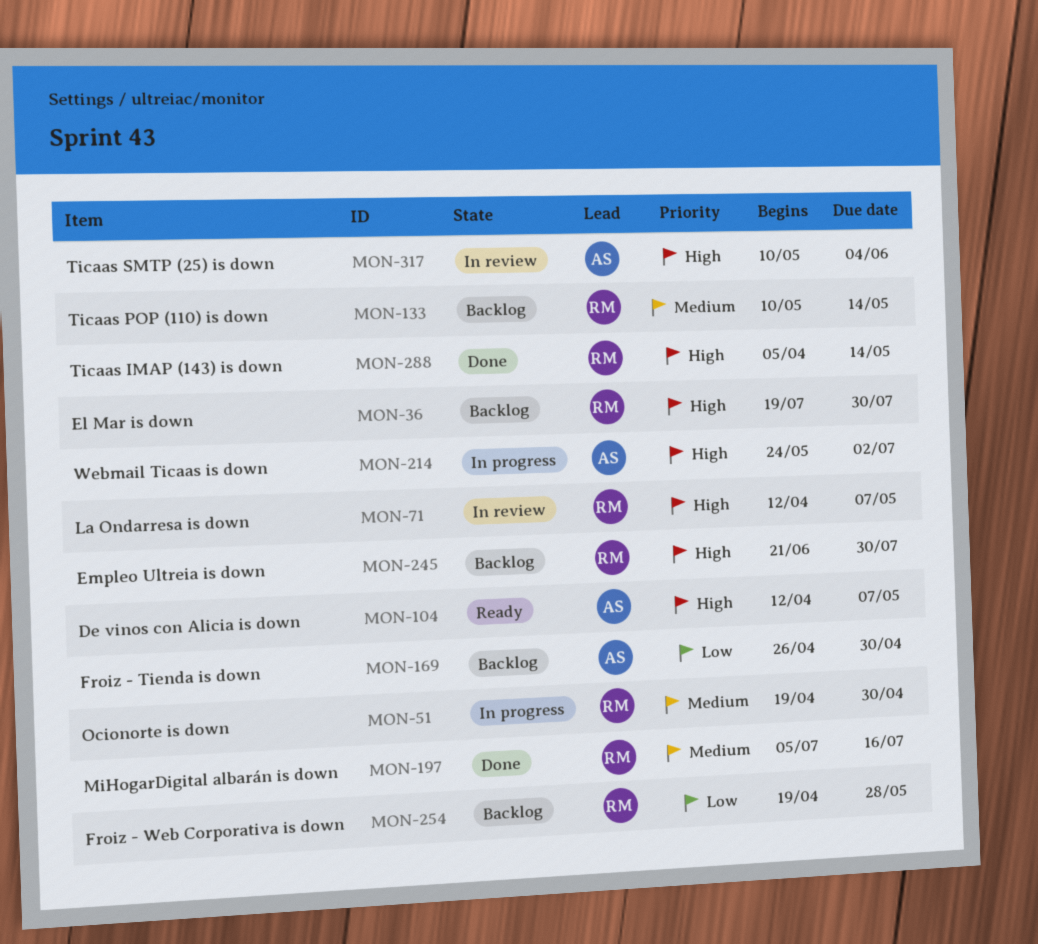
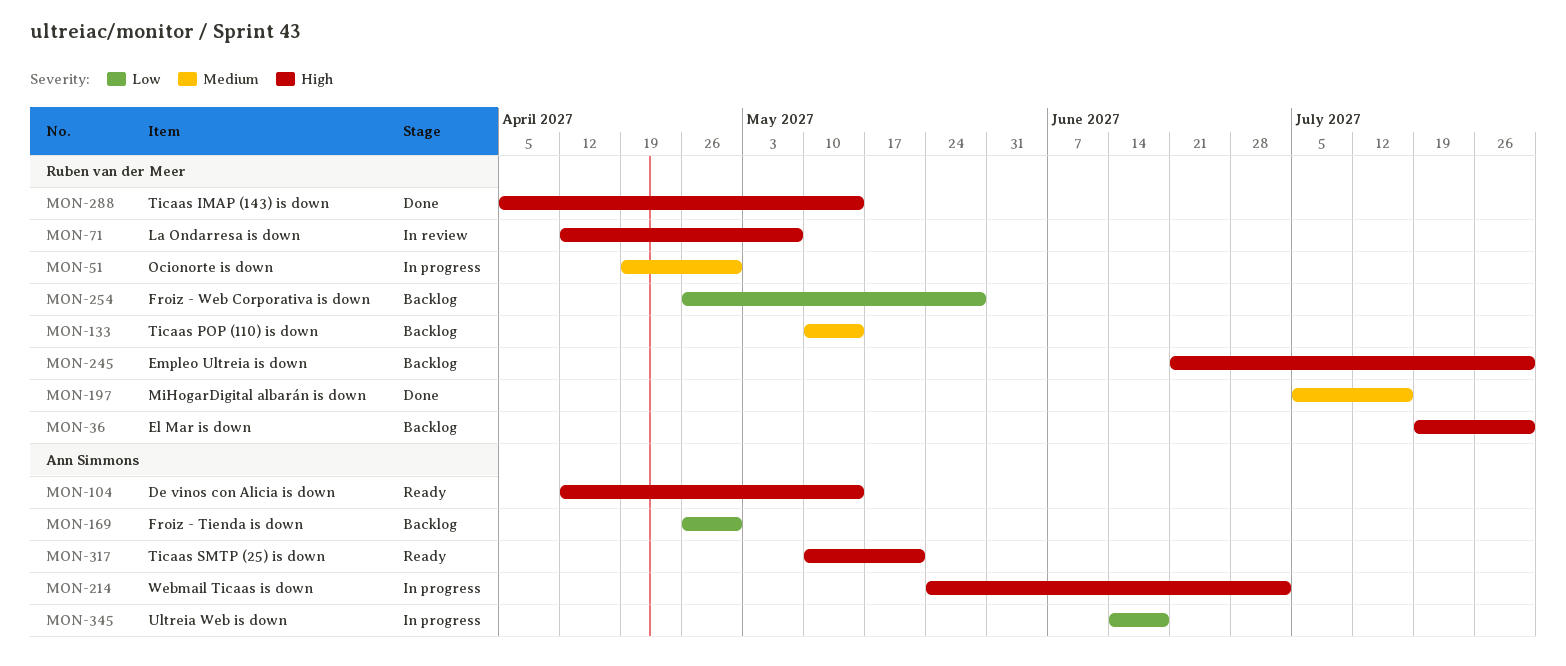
MON-104, due: May 7 -> May 14
MON-254, start: Apr 19 -> Apr 26
MON-317, status: In review -> Ready
MON-317, due: Jun 4 -> May 21
MON-345: none -> present

